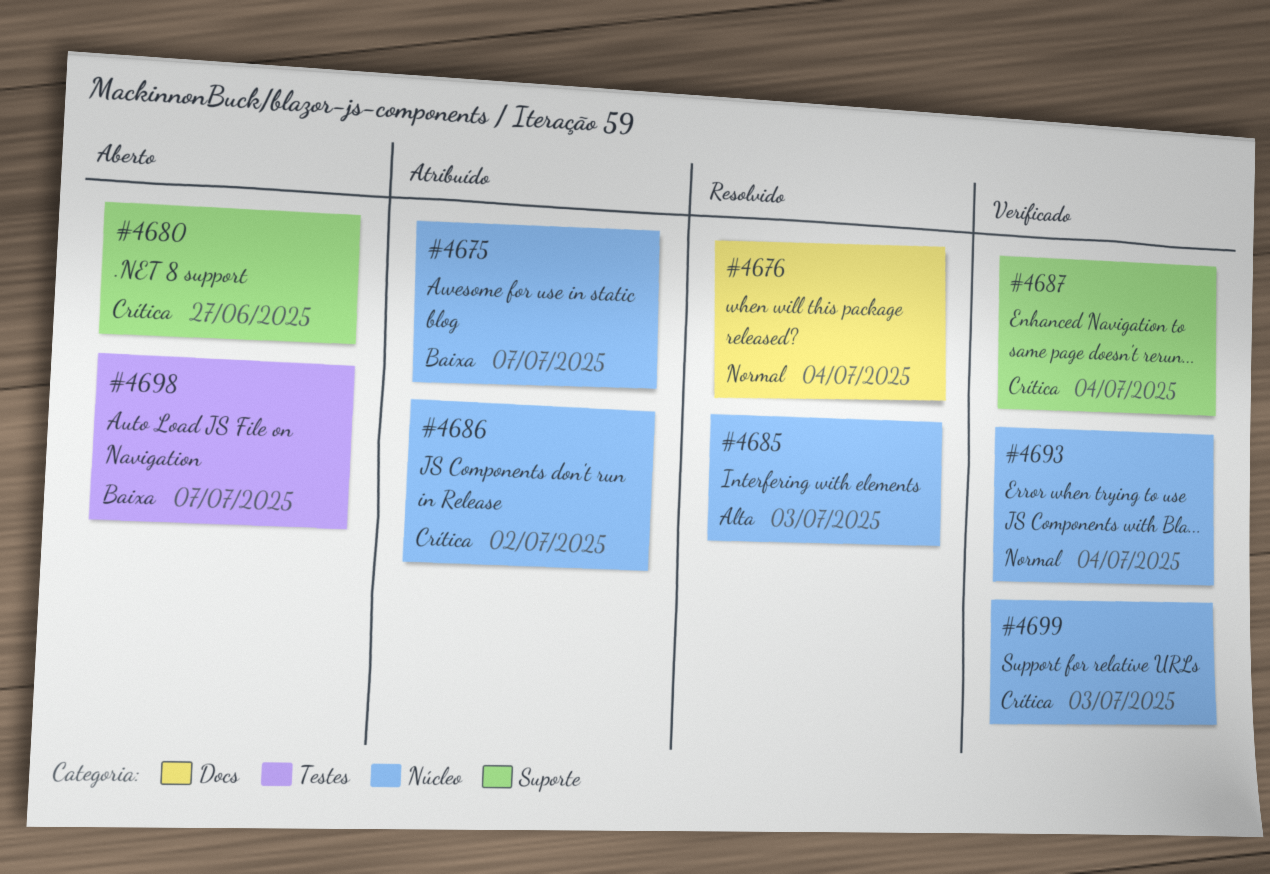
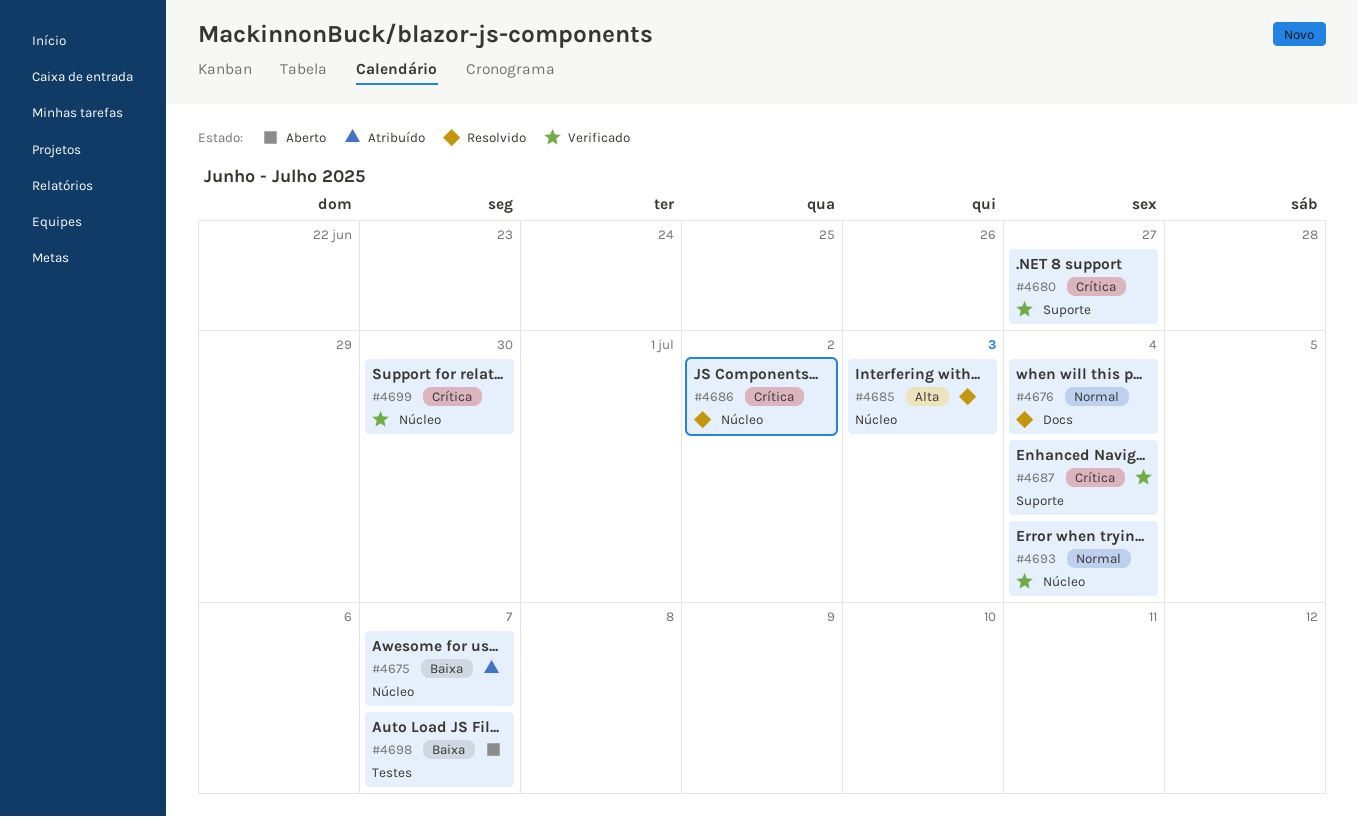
#4680, status: Aberto -> Verificado
#4686, status: Atribuído -> Resolvido
#4699, due: Jul 3 -> Jun 30

